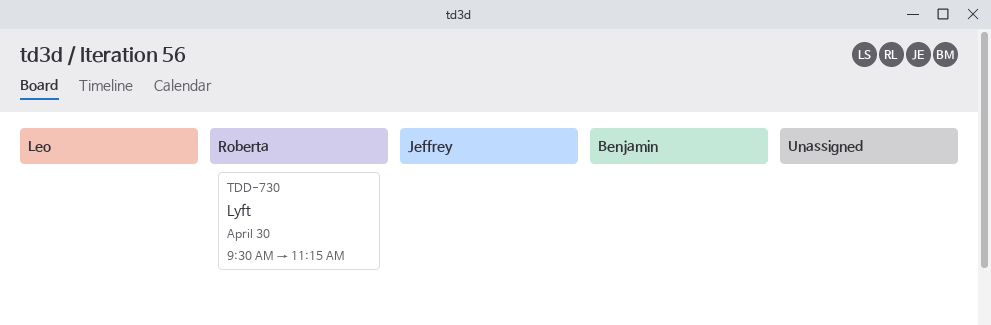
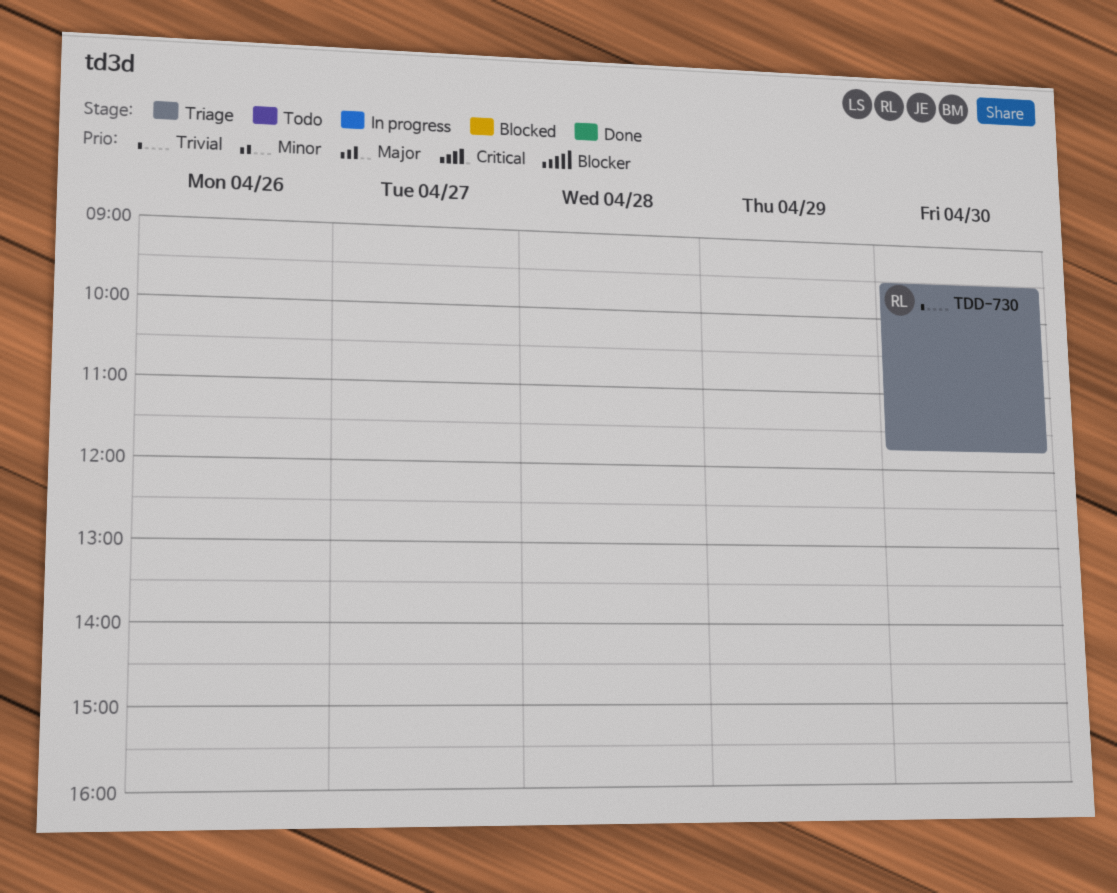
TDD-730, ends: 11:15 -> 11:45

